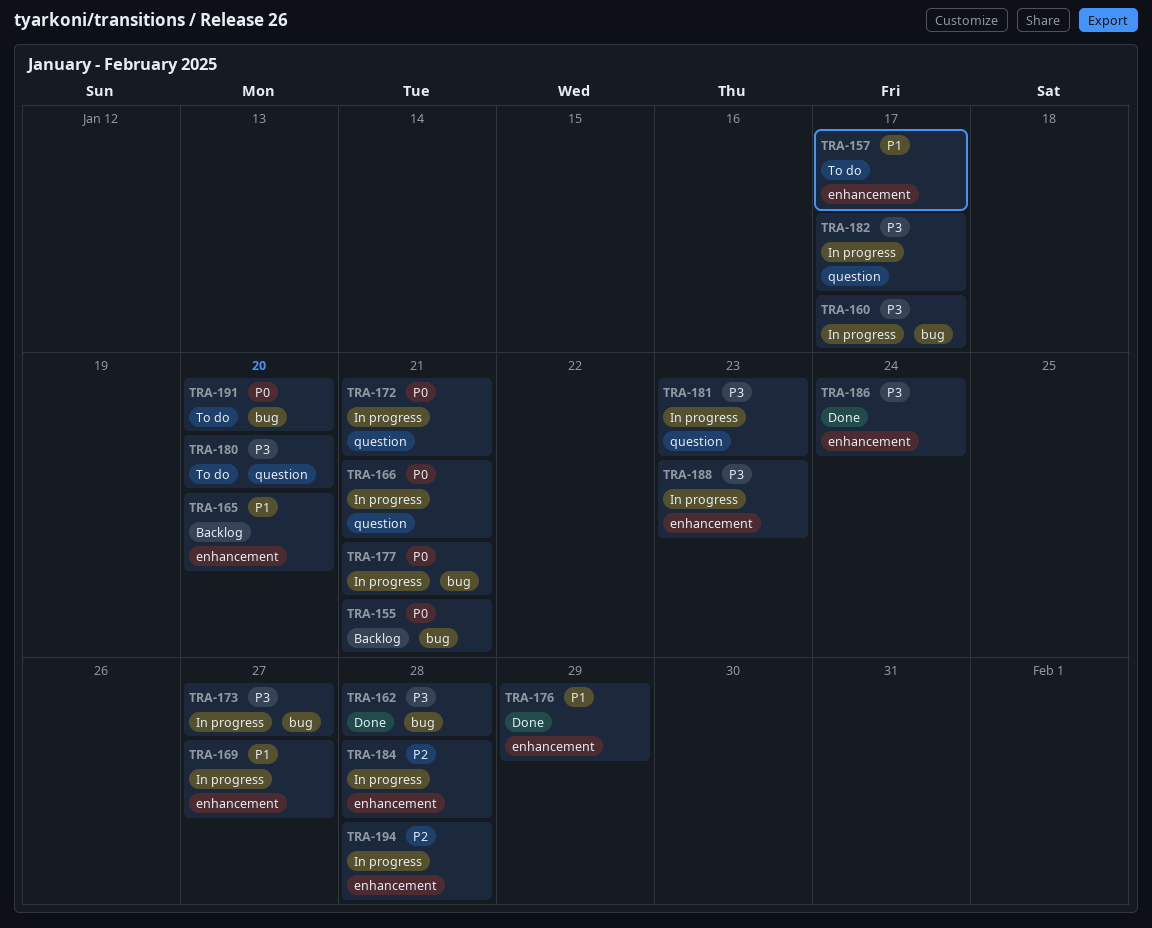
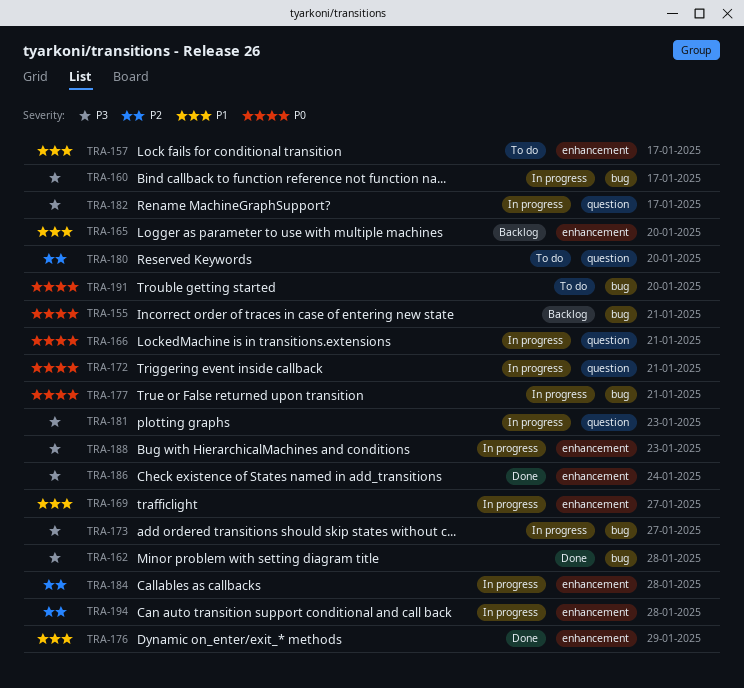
TRA-180, priority: P3 -> P2

